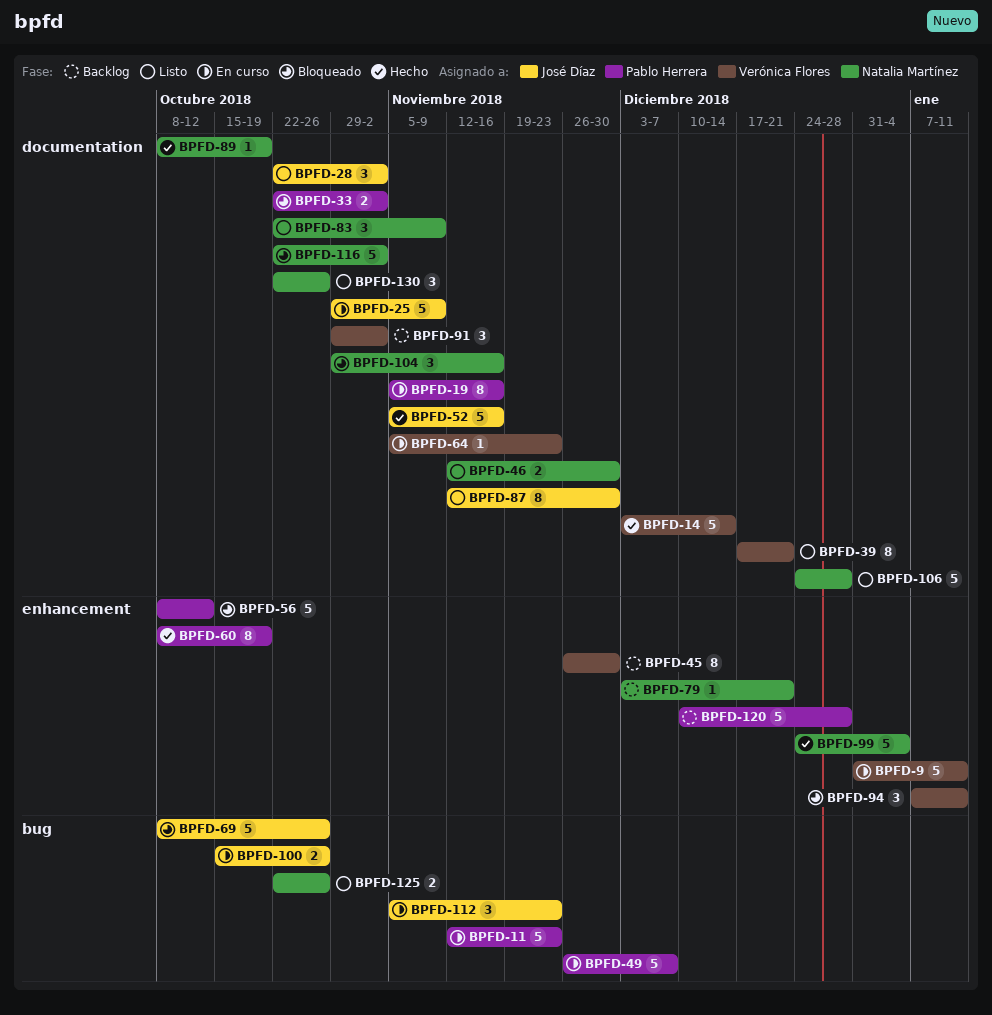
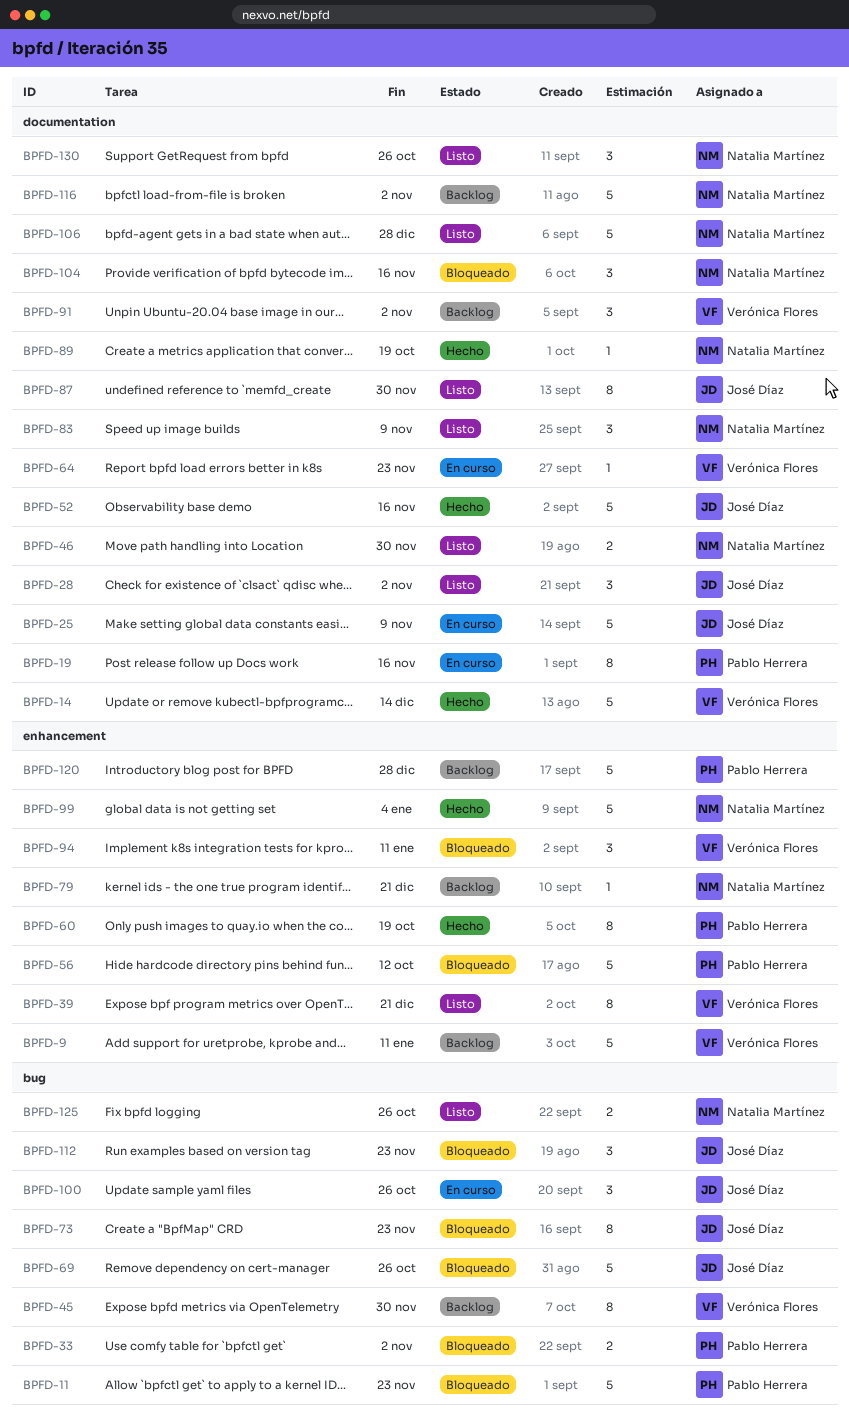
BPFD-9, status: En curso -> Backlog
BPFD-11, status: En curso -> Bloqueado
BPFD-33, label: documentation -> bug
BPFD-39, label: documentation -> enhancement
BPFD-45, label: enhancement -> bug
BPFD-49: present -> none
BPFD-73: none -> present
BPFD-100, estimate: 2 -> 3
BPFD-112, status: En curso -> Bloqueado
BPFD-116, status: Bloqueado -> Backlog

